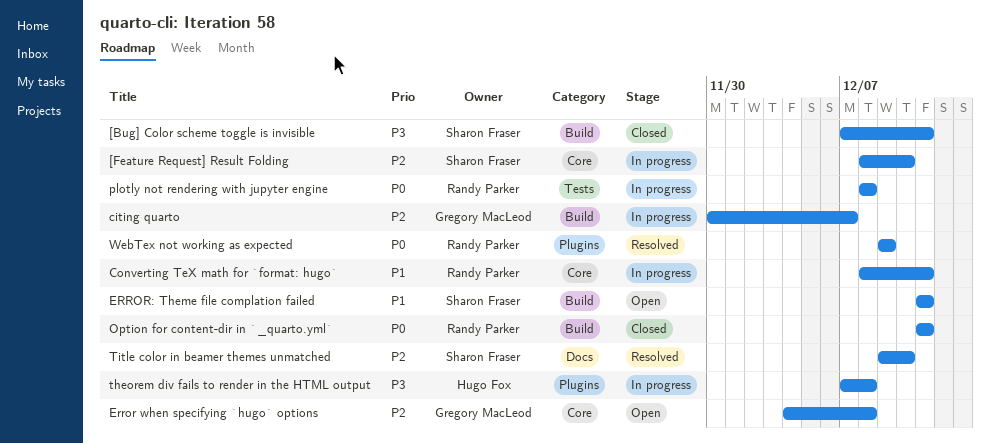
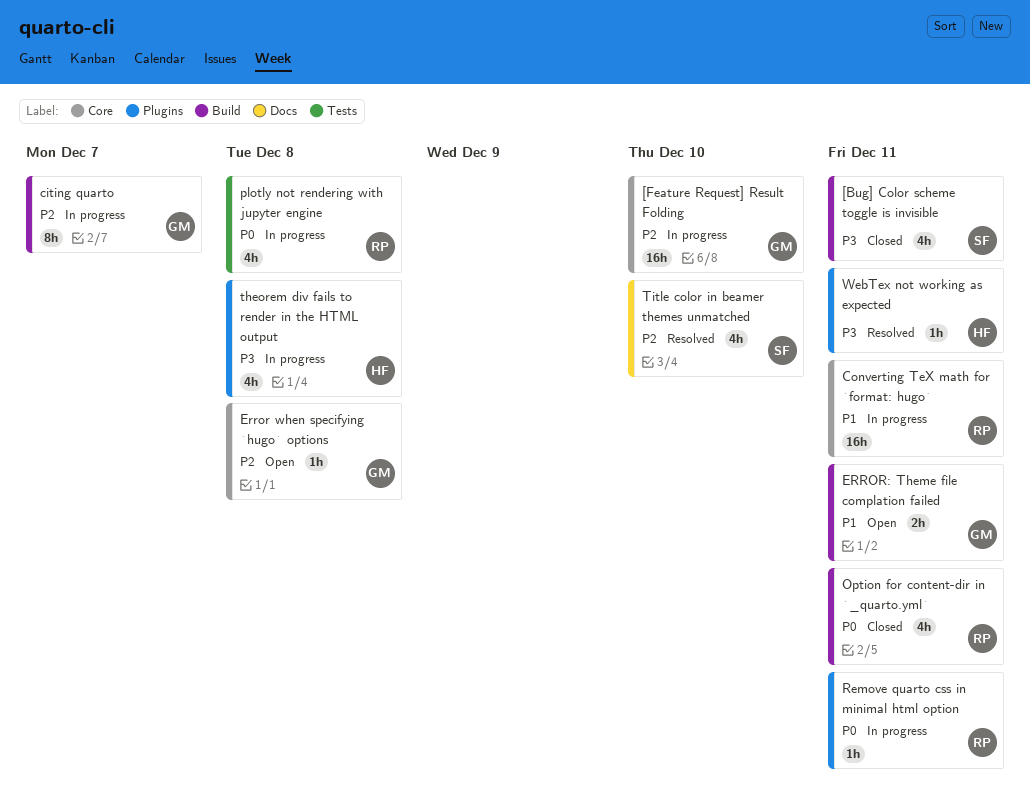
[Feature Request] Result Folding, owner: Sharon Fraser -> Gregory MacLeod
ERROR: Theme file complation failed, owner: Sharon Fraser -> Gregory MacLeod
Remove quarto css in minimal html option: none -> present
WebTex not working as expected, owner: Randy Parker -> Hugo Fox
WebTex not working as expected, priority: P0 -> P3
WebTex not working as expected, due: Dec 9 -> Dec 11

